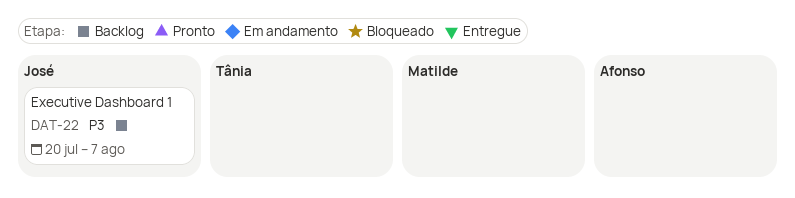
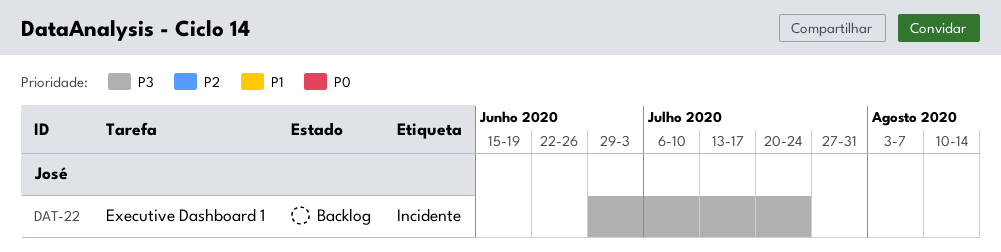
DAT-22, start: Jul 20 -> Jun 29
DAT-22, due: Aug 7 -> Jul 24

